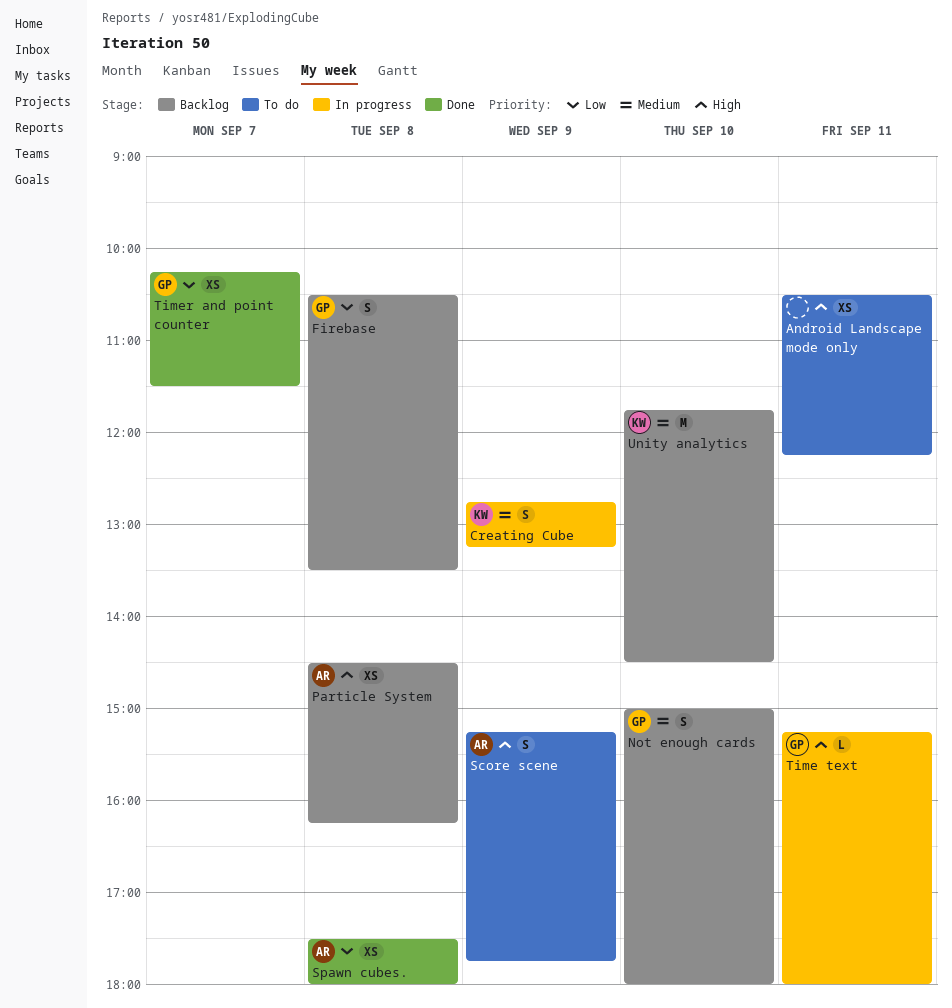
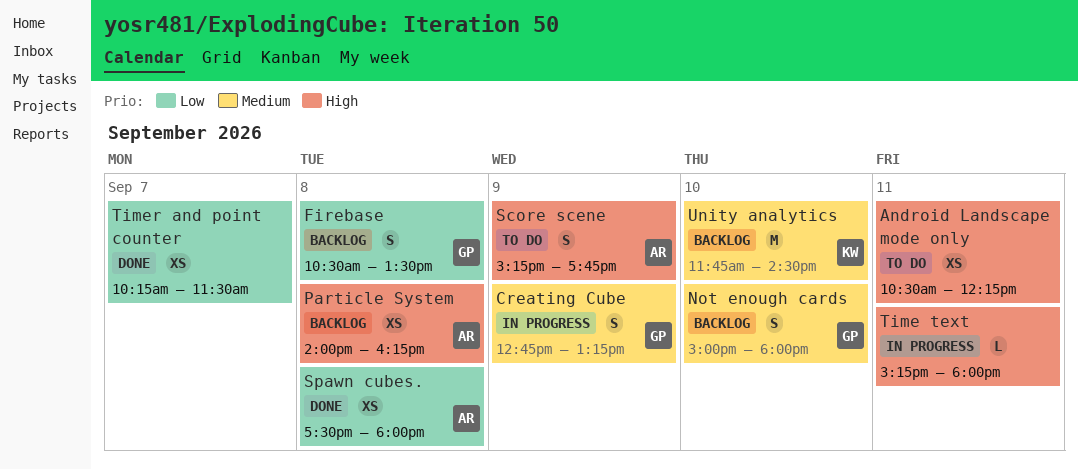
Creating Cube, owner: KW -> GP
Particle System, begins: 14:30 -> 14:00
Time text, owner: GP -> none
Timer and point counter, owner: GP -> none

